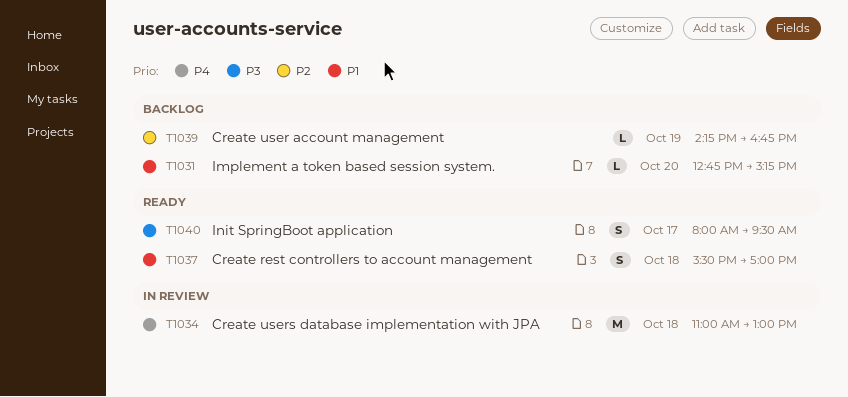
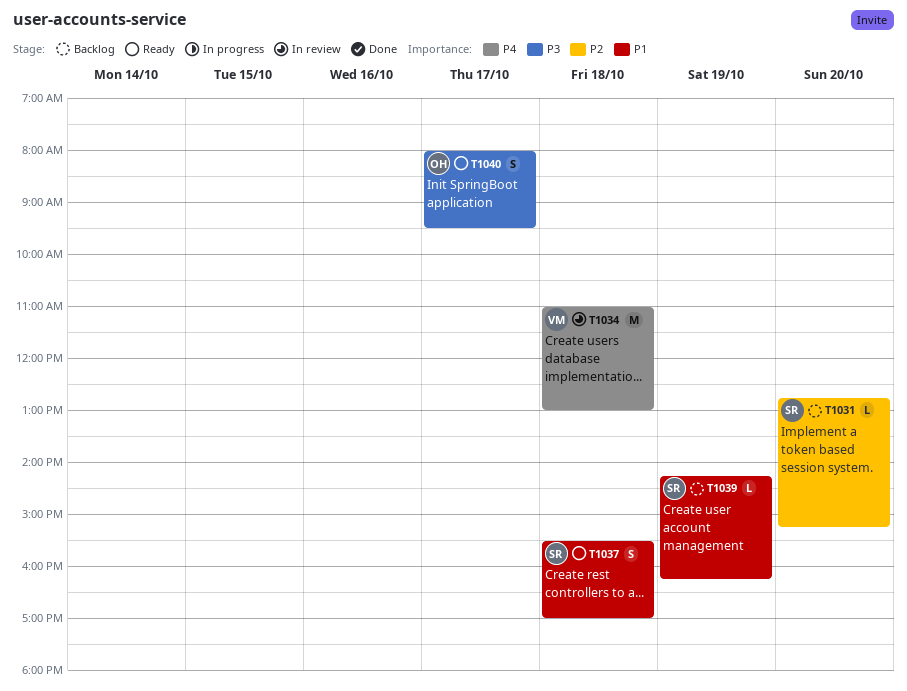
T1031, priority: P1 -> P2
T1039, priority: P2 -> P1
T1039, ends: 16:45 -> 16:15

